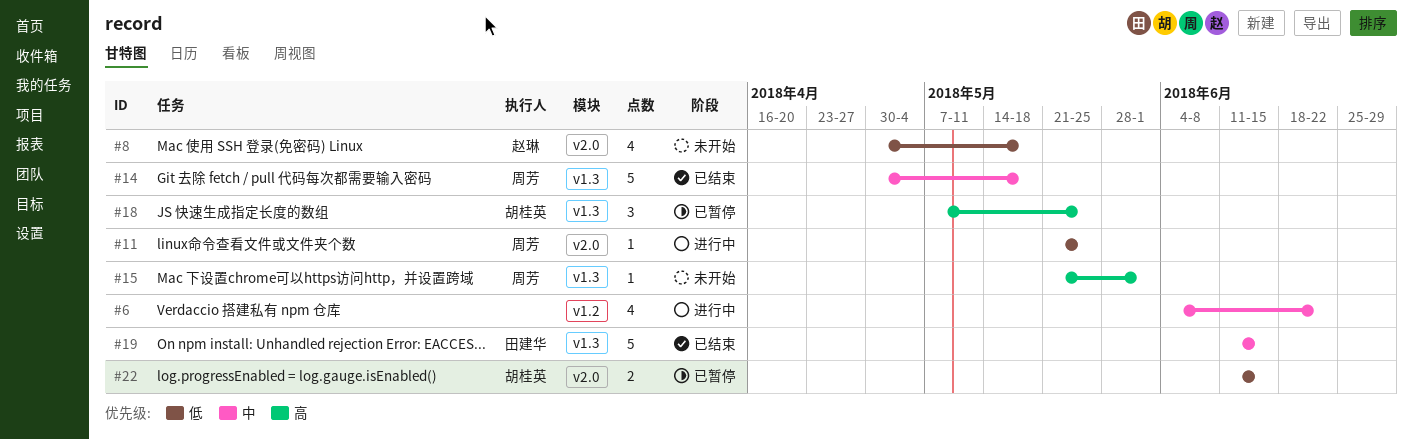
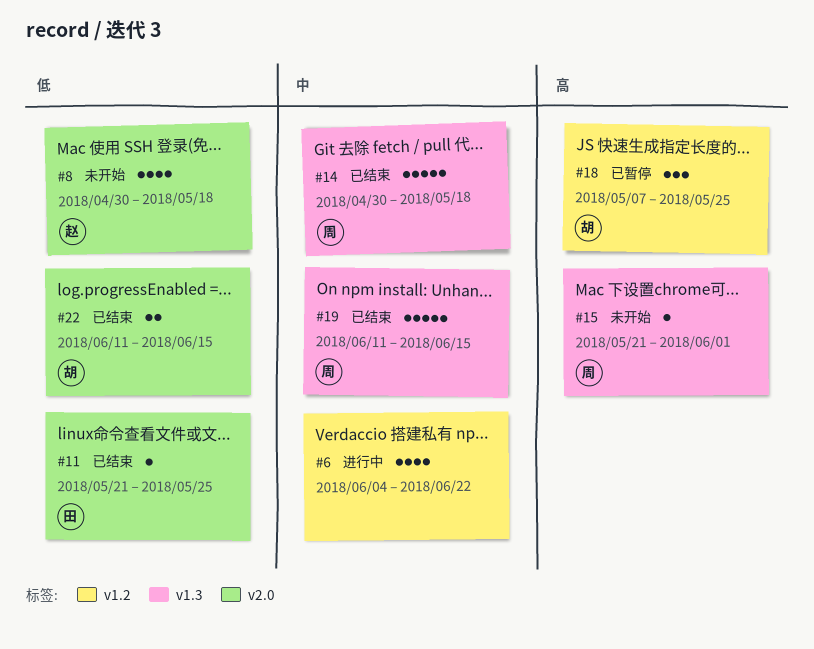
#11, status: 进行中 -> 已结束
#11, owner: 周芳 -> 田建华
#18, label: v1.3 -> v1.2
#19, owner: 田建华 -> 周芳
#22, status: 已暂停 -> 已结束

